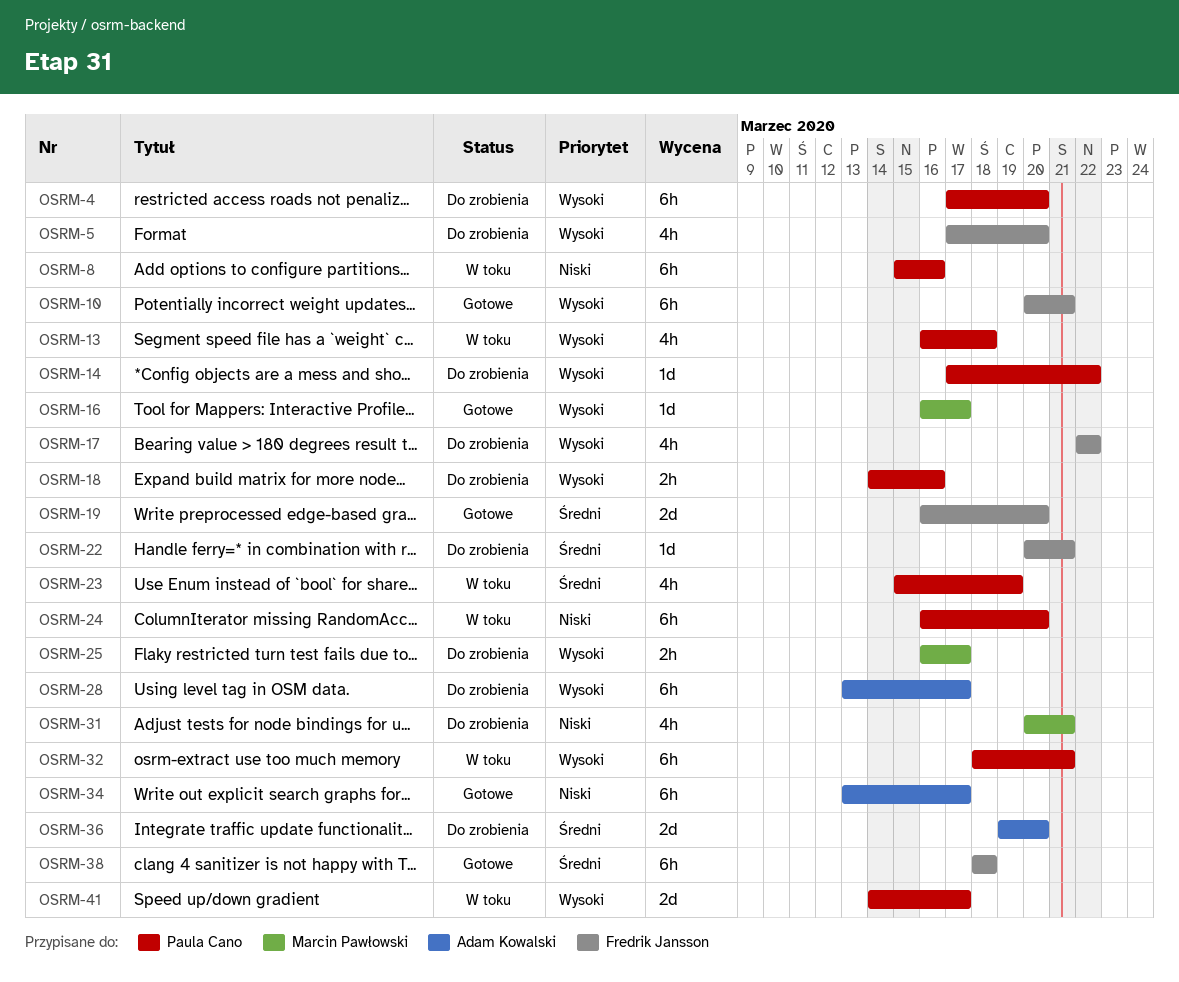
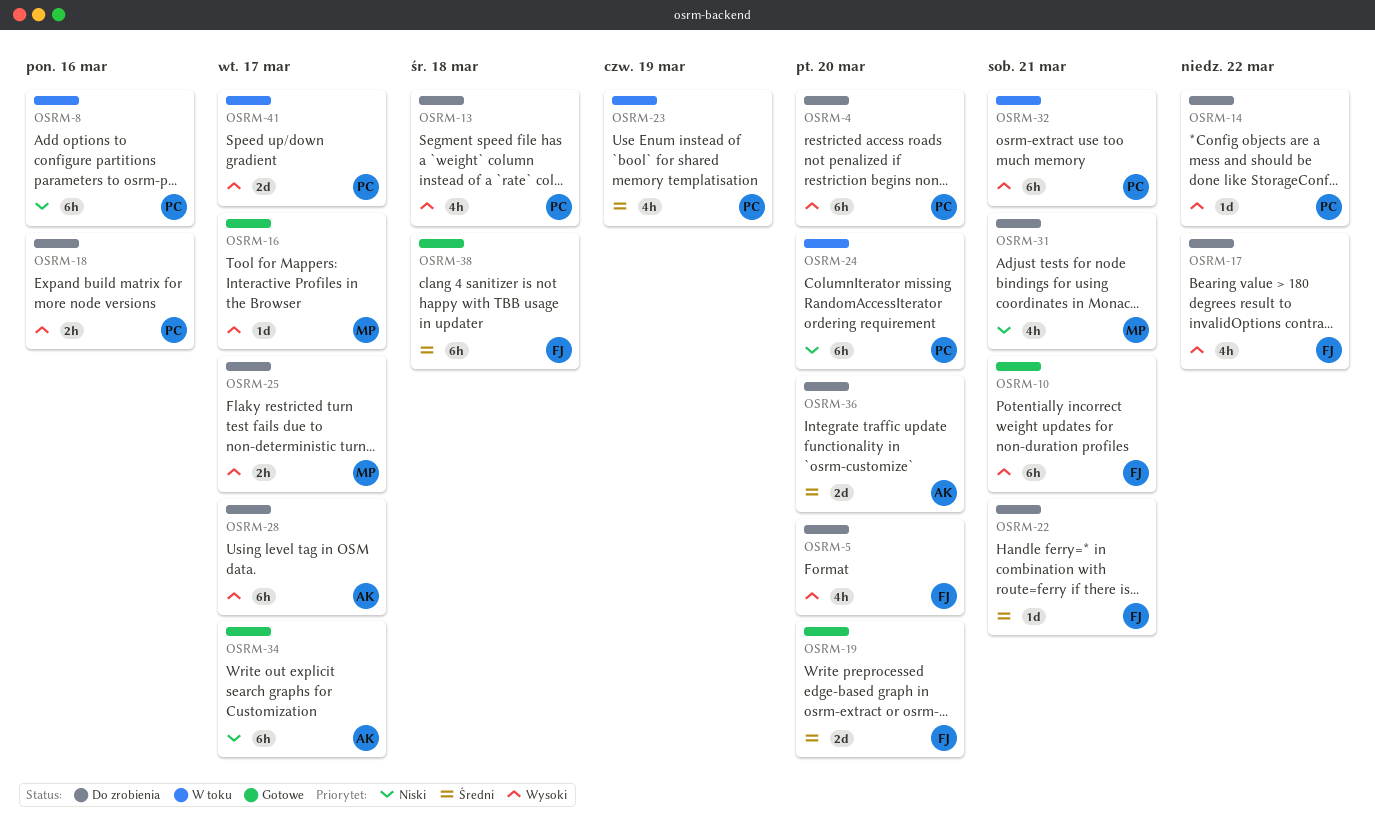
OSRM-13, status: W toku -> Do zrobienia

